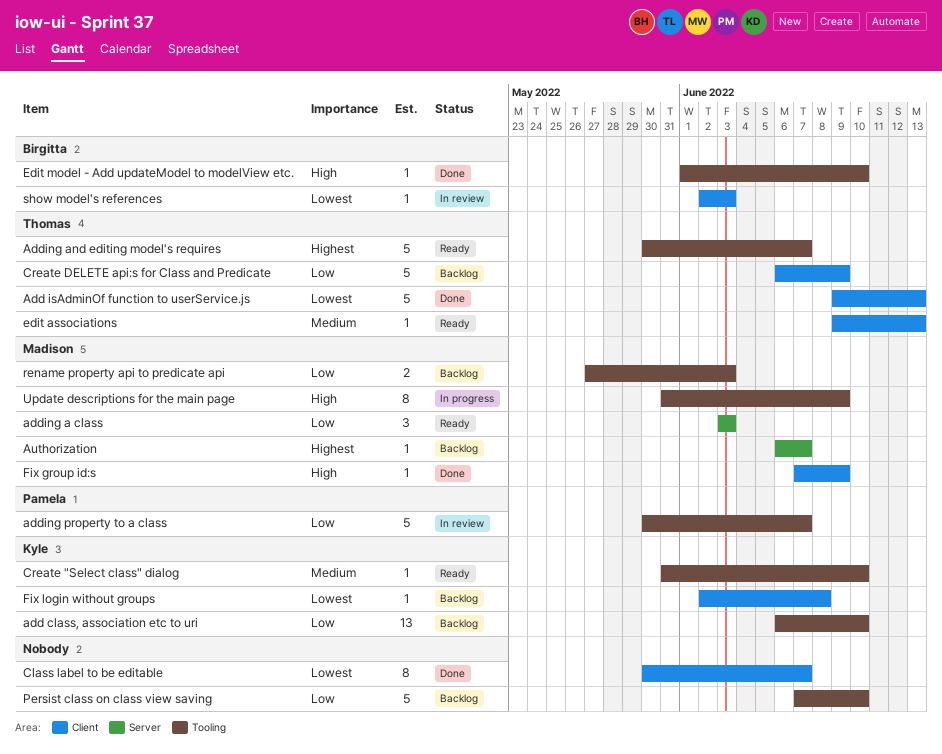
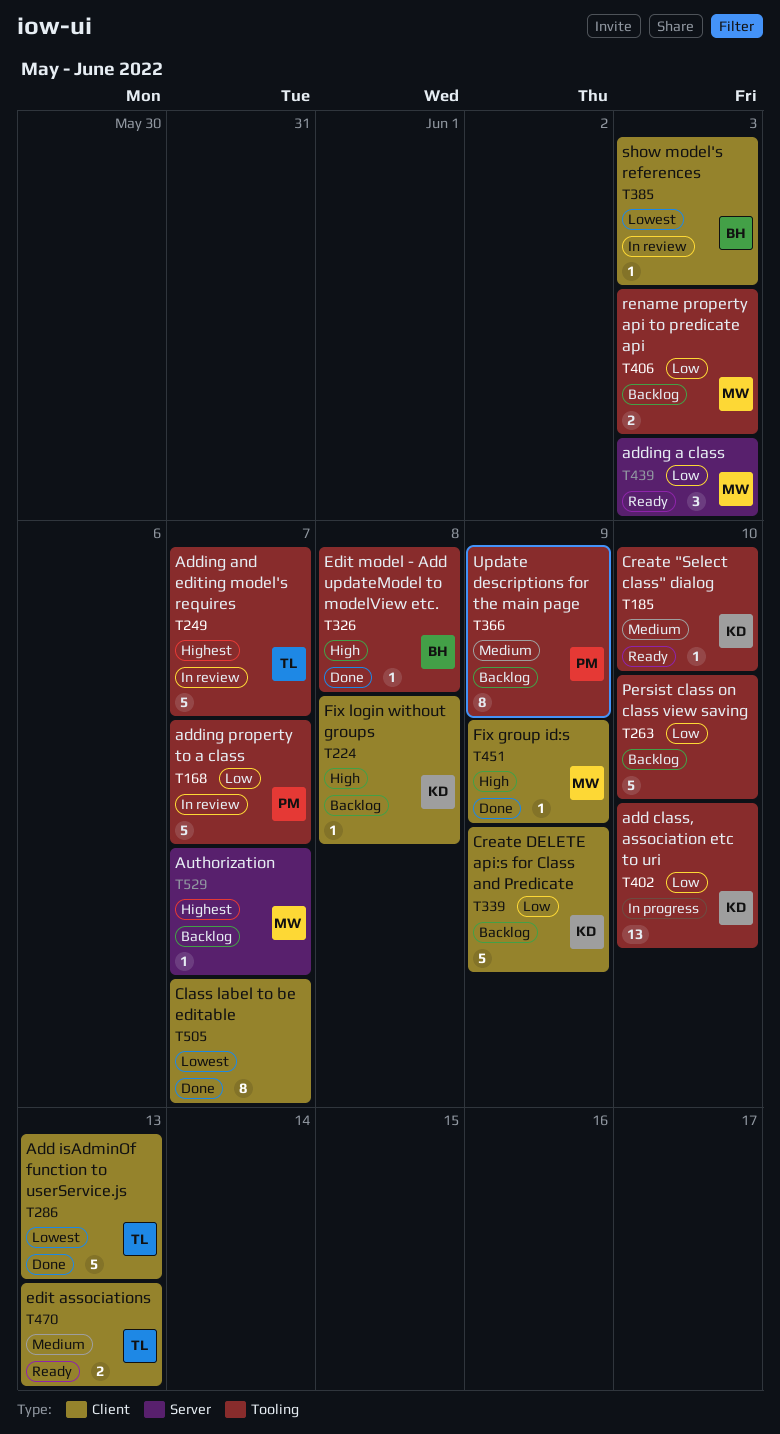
add class, association etc to uri, status: Backlog -> In progress
Adding and editing model's requires, status: Ready -> In review
Create DELETE api:s for Class and Predicate, owner: Thomas -> Kyle
edit associations, estimate: 1 -> 2
Edit model - Add updateModel to modelView etc., due: Jun 10 -> Jun 8
Fix login without groups, priority: Lowest -> High
Update descriptions for the main page, status: In progress -> Backlog
Update descriptions for the main page, owner: Madison -> Pamela
Update descriptions for the main page, priority: High -> Medium

